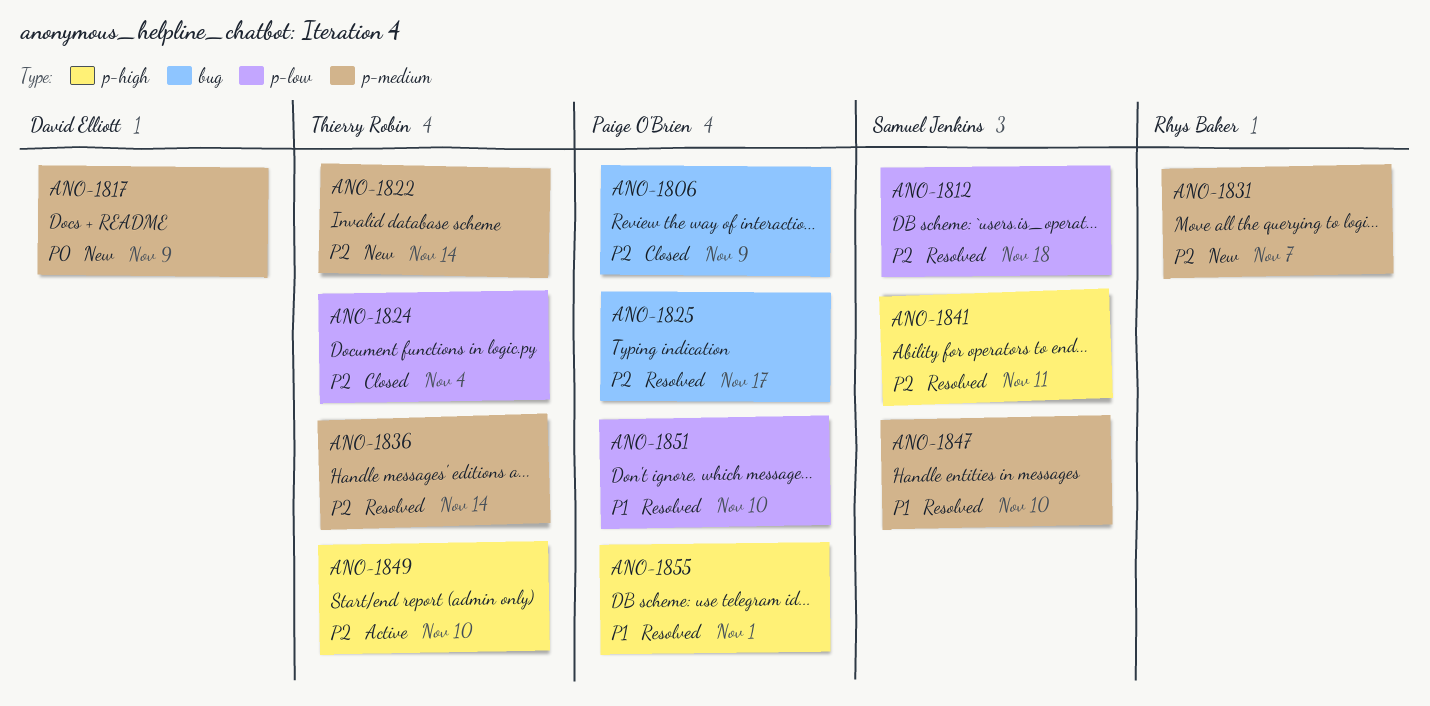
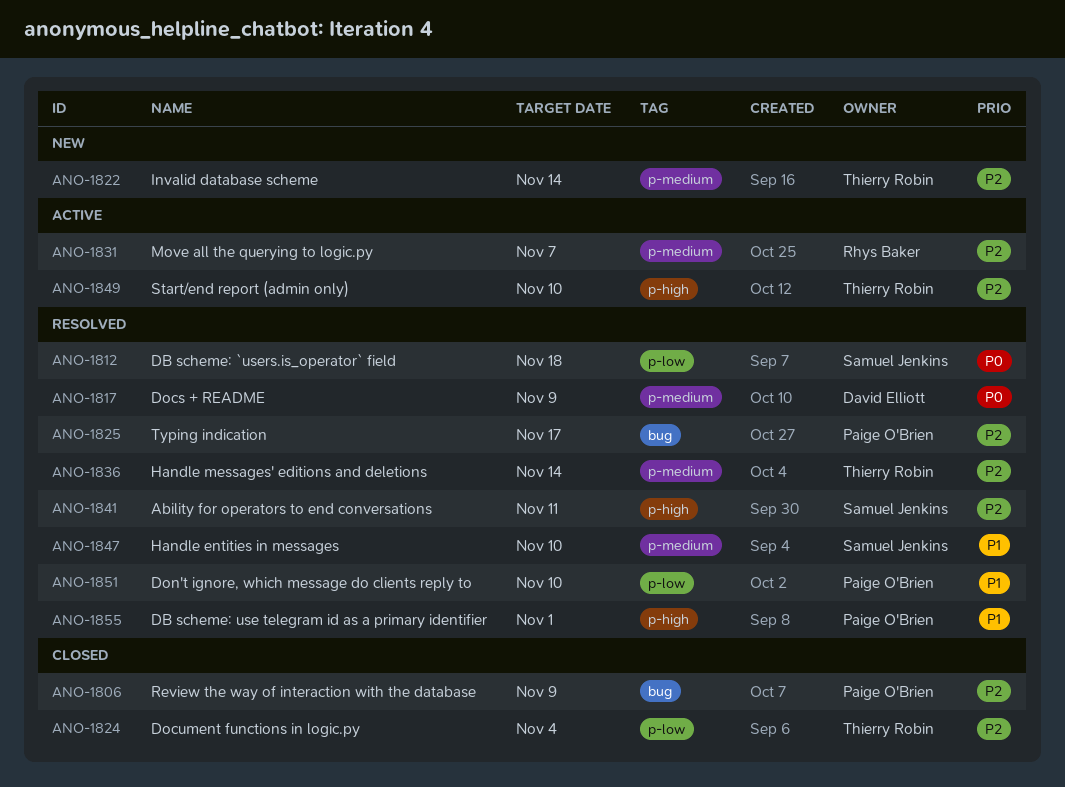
ANO-1812, priority: P2 -> P0
ANO-1817, status: New -> Resolved
ANO-1831, status: New -> Active

